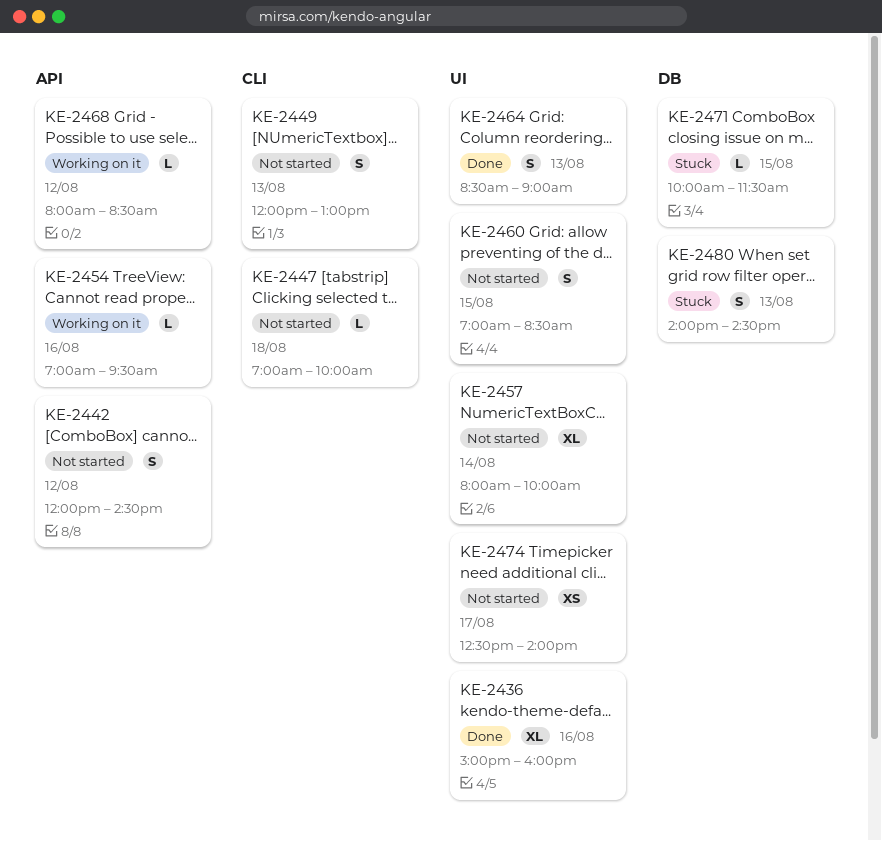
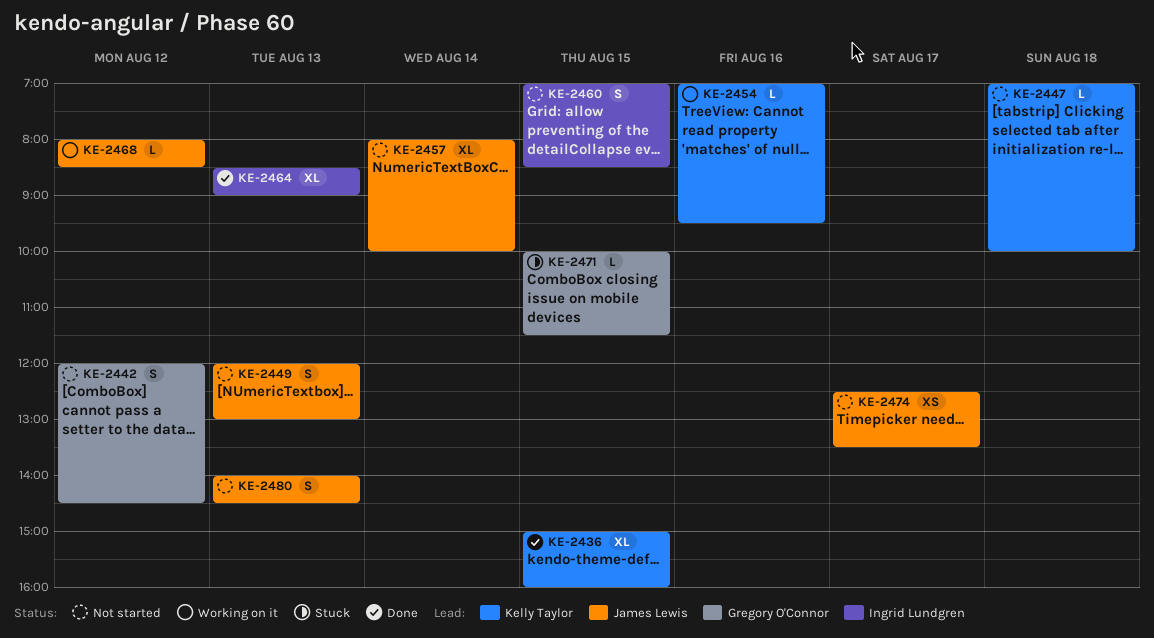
KE-2436, day: Aug 16 -> Aug 15
KE-2464, estimate: S -> XL
KE-2474, ends: 14:00 -> 13:30
KE-2480, status: Stuck -> Not started

